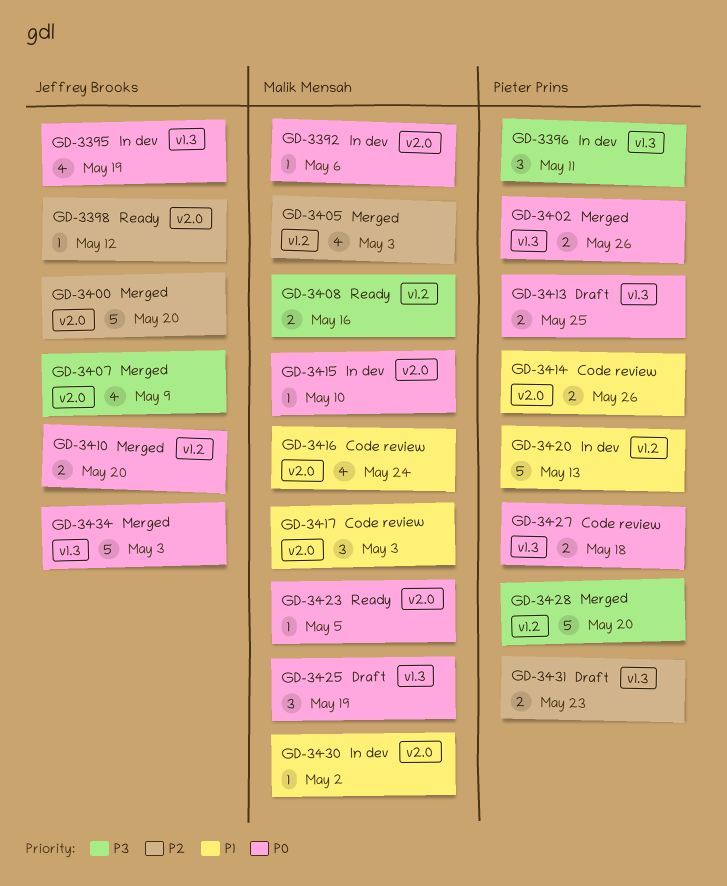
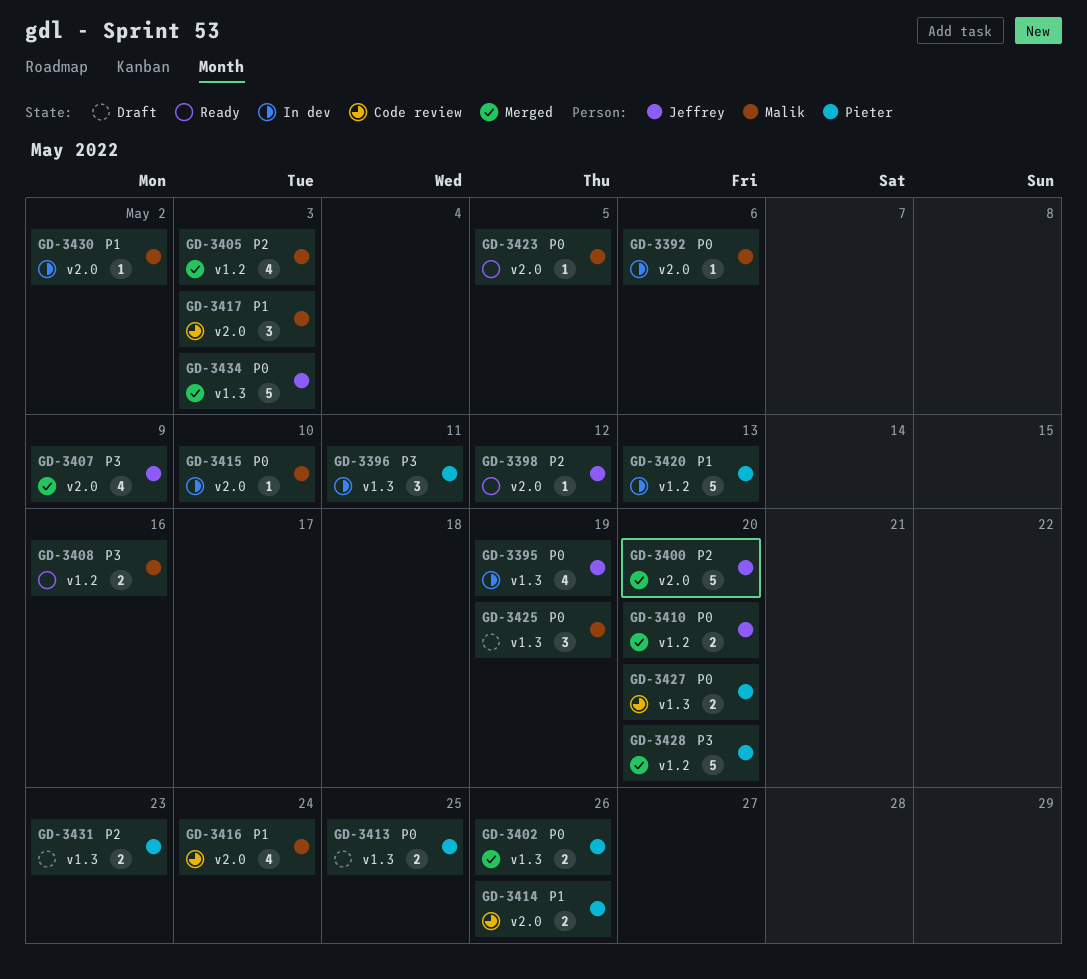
GD-3427, due: May 18 -> May 20

